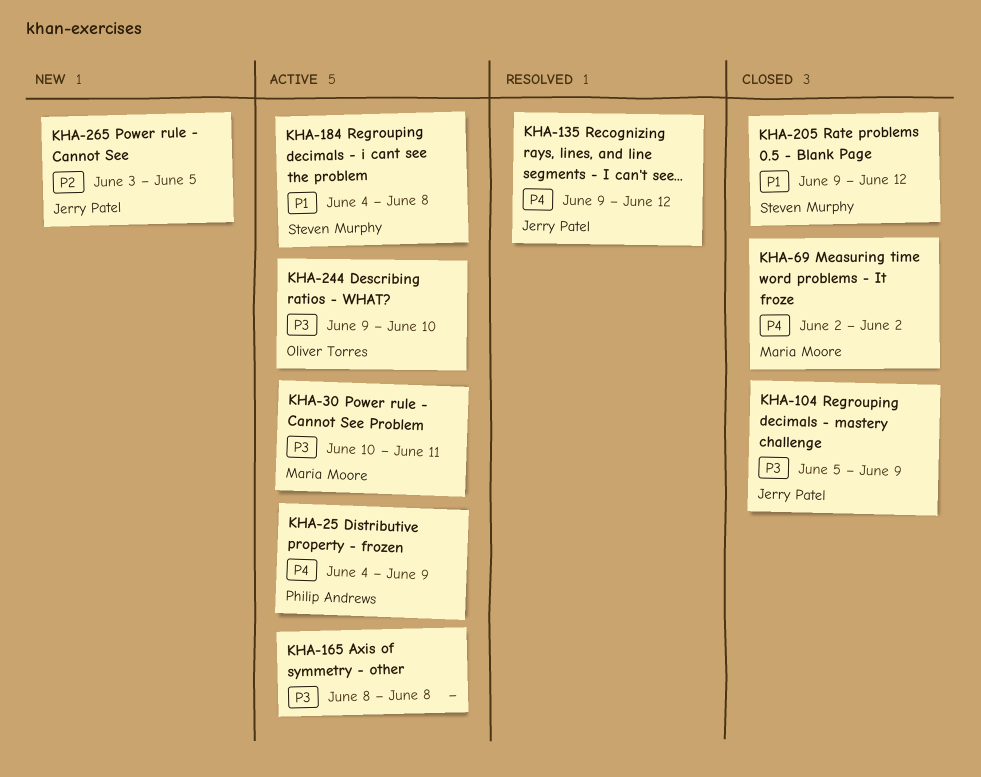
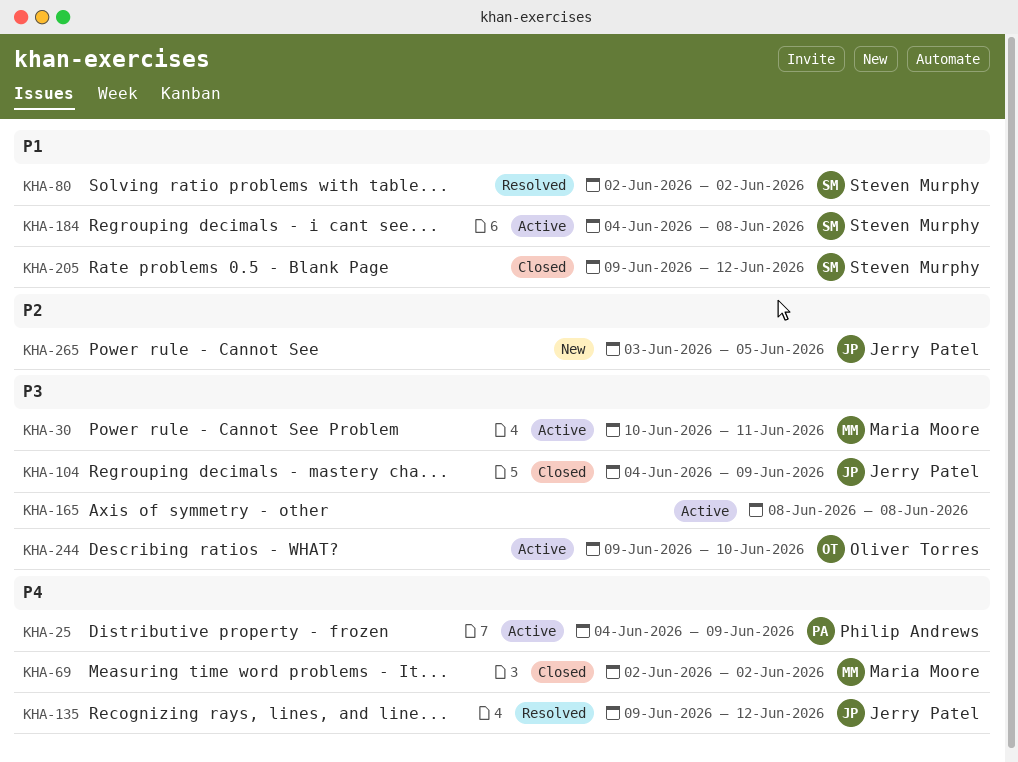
KHA-80: none -> present
KHA-104, start: Jun 5 -> Jun 4

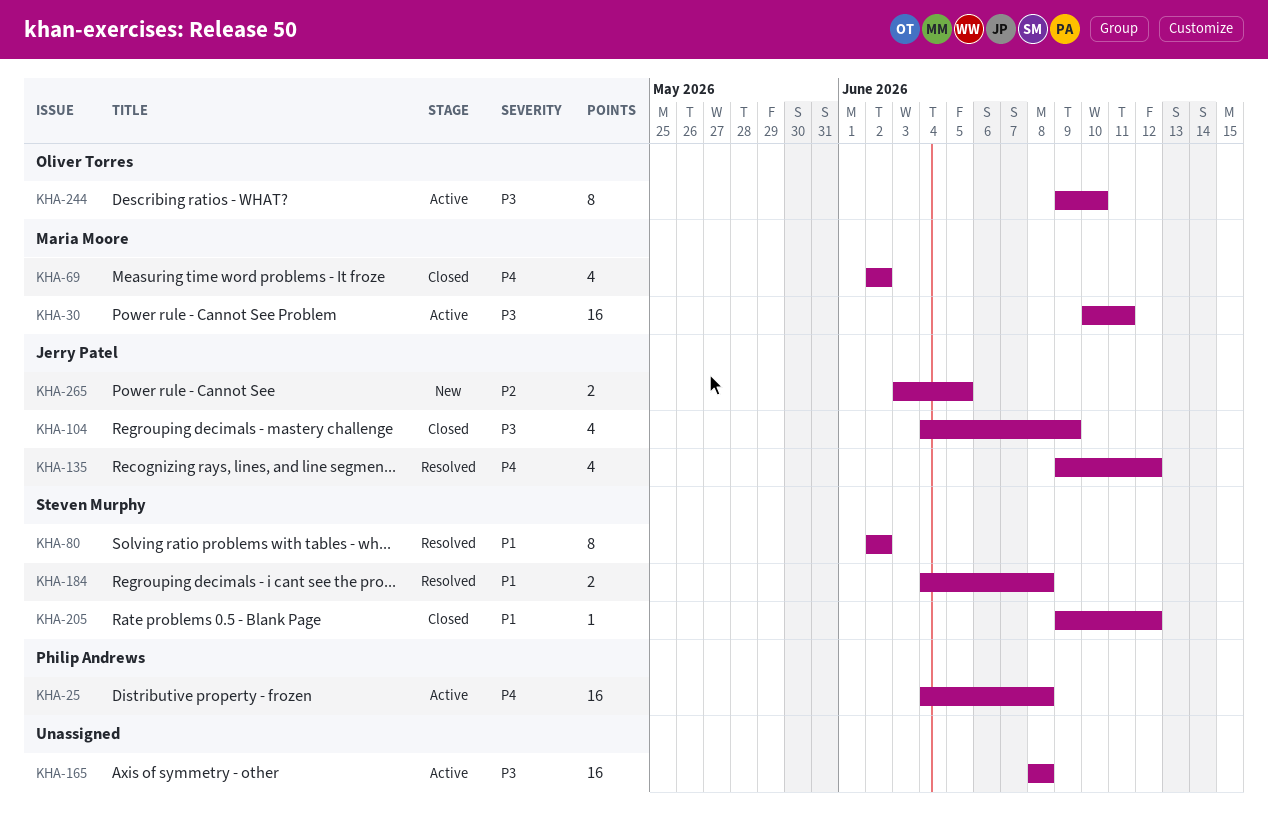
KHA-25, due: Jun 9 -> Jun 8
KHA-184, status: Active -> Resolved

